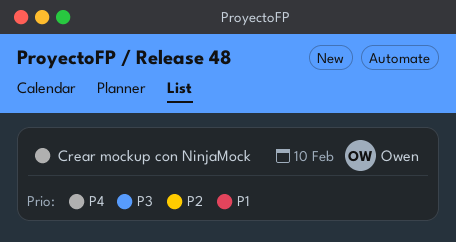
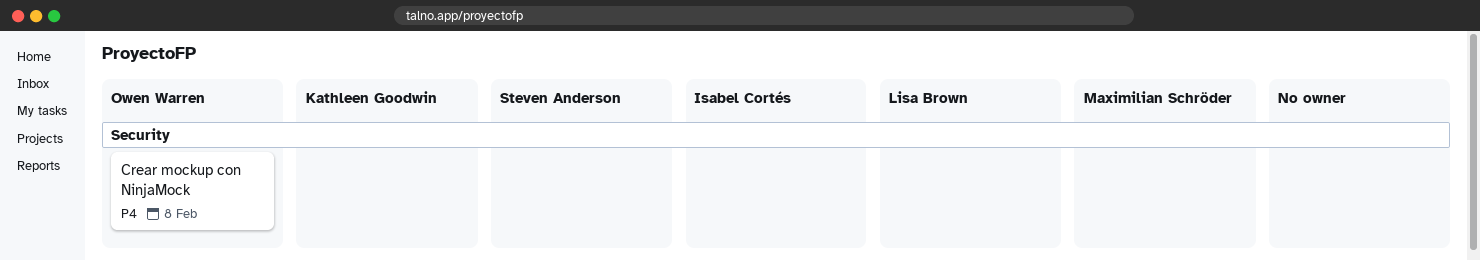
Crear mockup con NinjaMock, due: Feb 10 -> Feb 8

